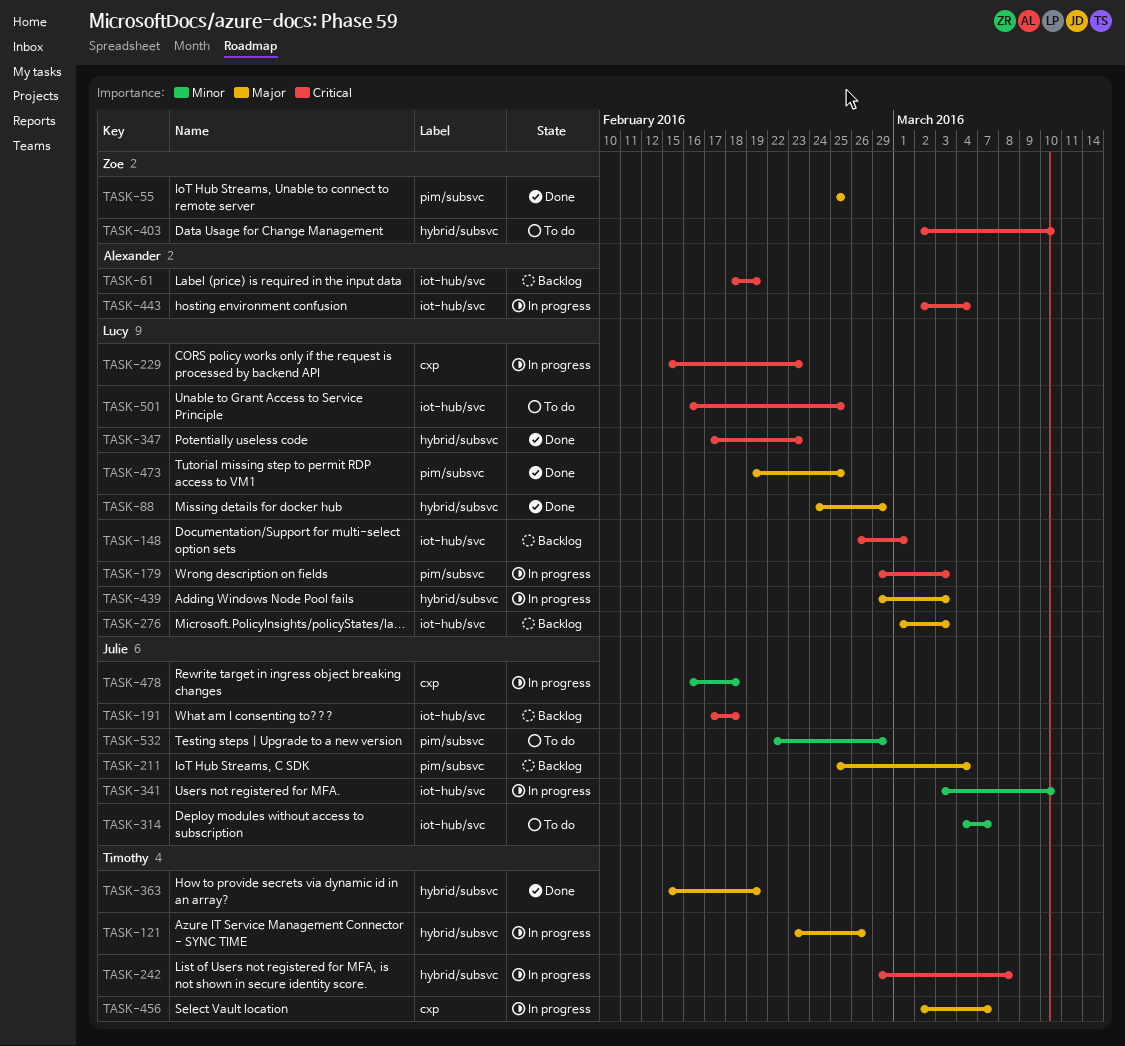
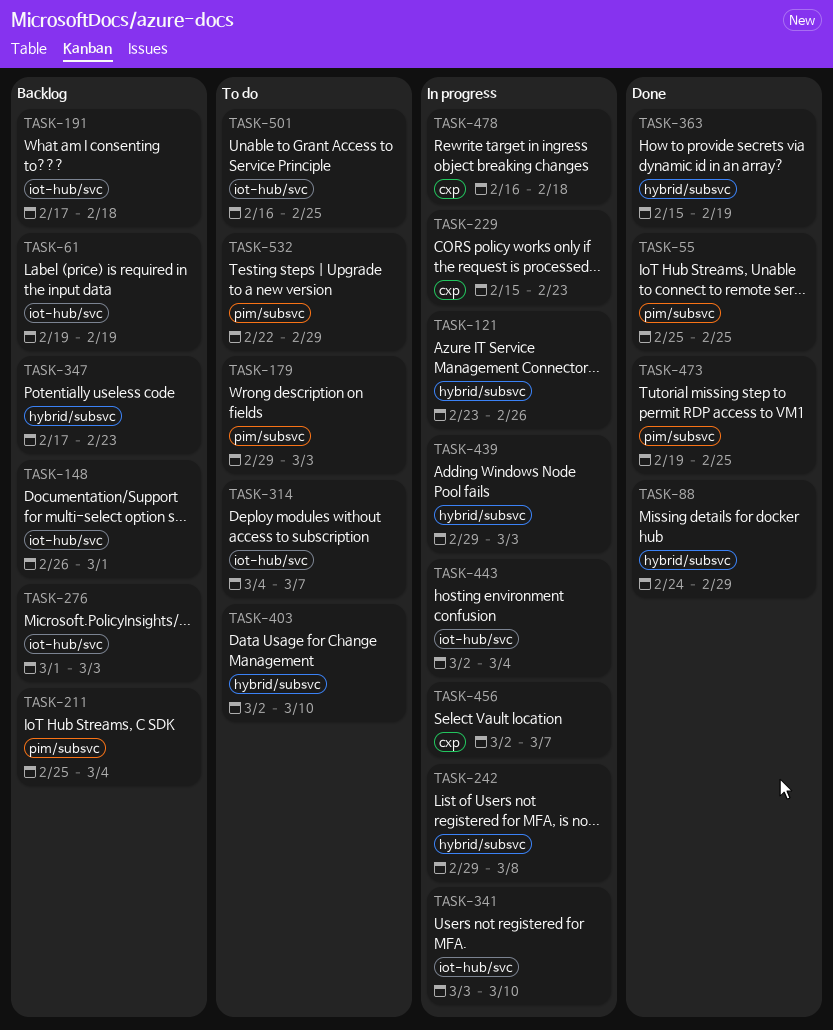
TASK-61, start: Feb 18 -> Feb 19
TASK-179, status: In progress -> To do
TASK-347, status: Done -> Backlog

